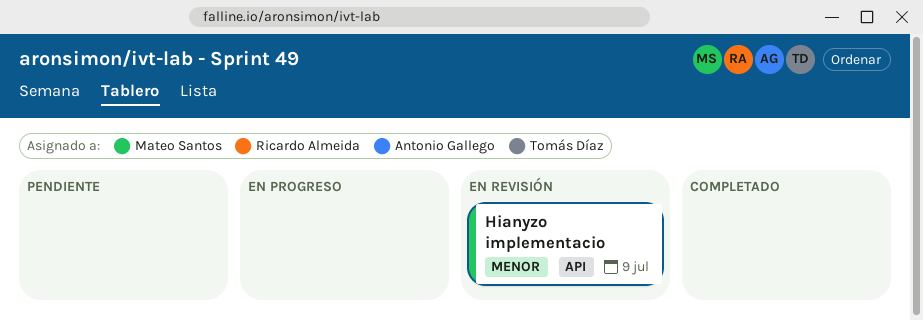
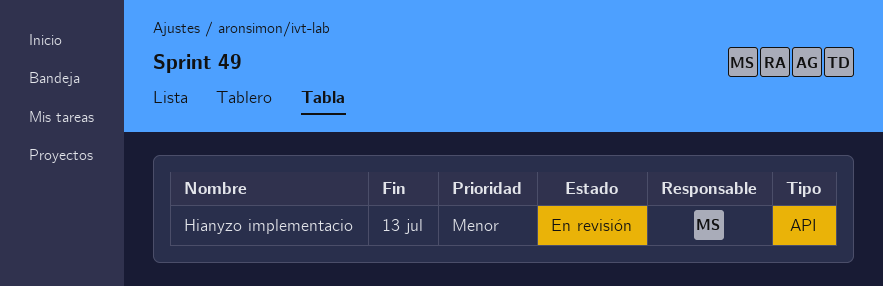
Hianyzo implementacio, due: Jul 9 -> Jul 13

